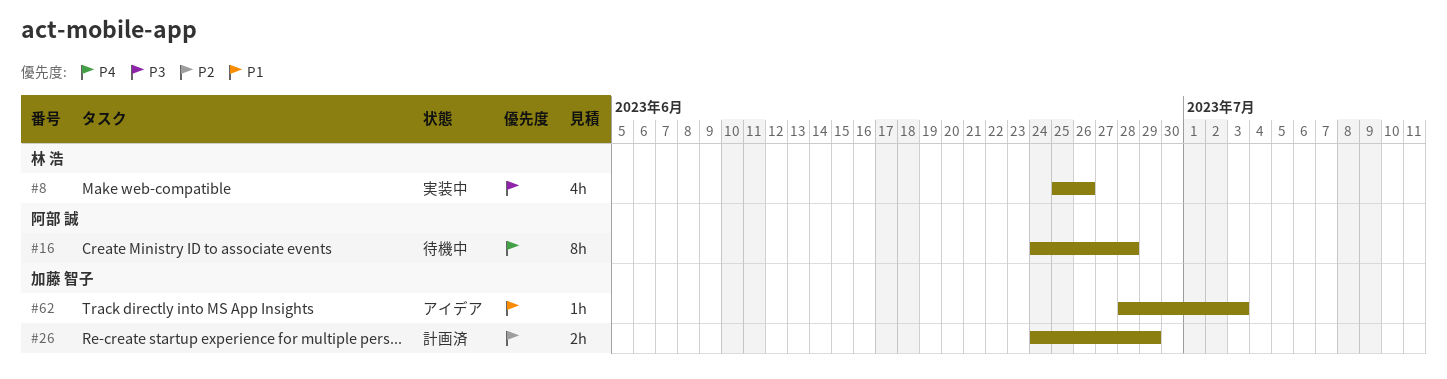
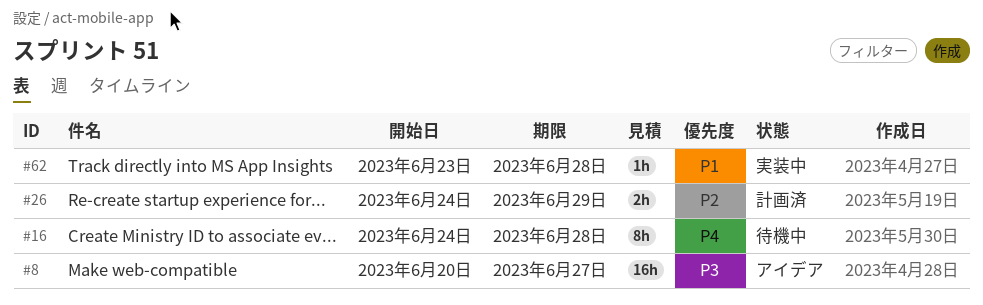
#8, status: 実装中 -> アイデア
#8, estimate: 4h -> 16h
#8, start: Jun 25 -> Jun 20
#8, due: Jun 26 -> Jun 27
#62, status: アイデア -> 実装中
#62, start: Jun 28 -> Jun 23
#62, due: Jul 3 -> Jun 28

